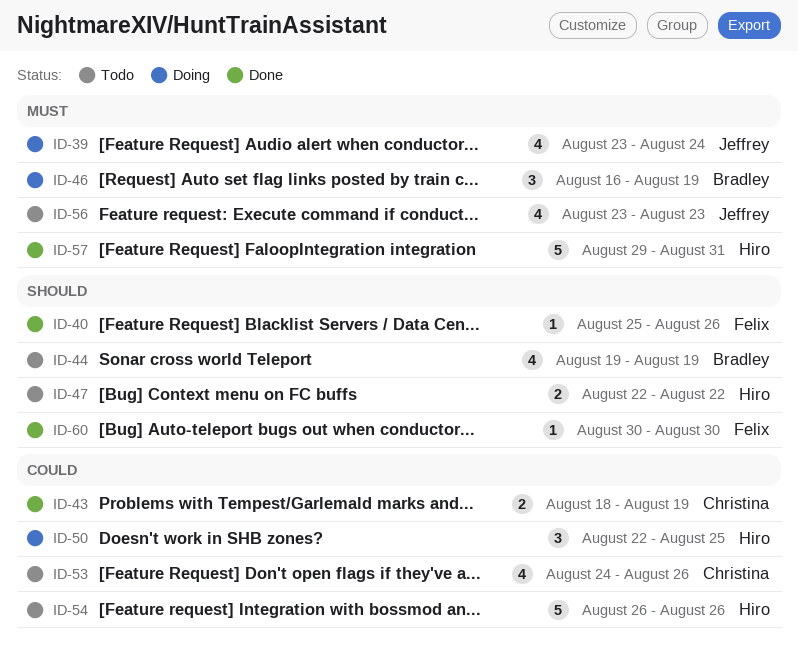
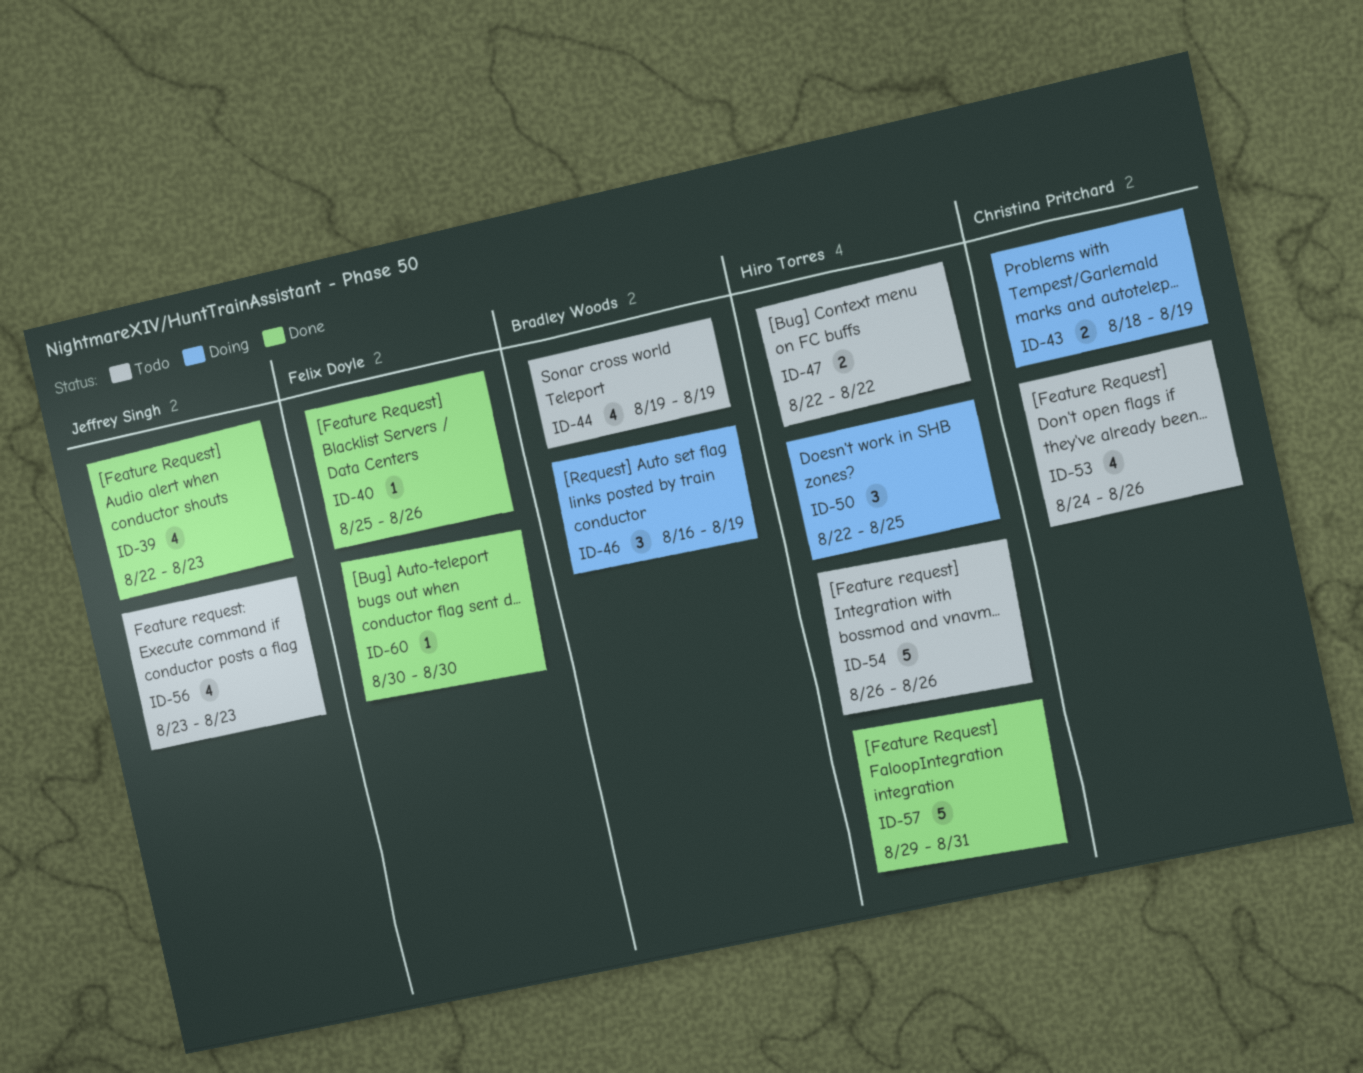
ID-39, status: Doing -> Done
ID-39, start: Aug 23 -> Aug 22
ID-39, due: Aug 24 -> Aug 23
ID-43, status: Done -> Doing

